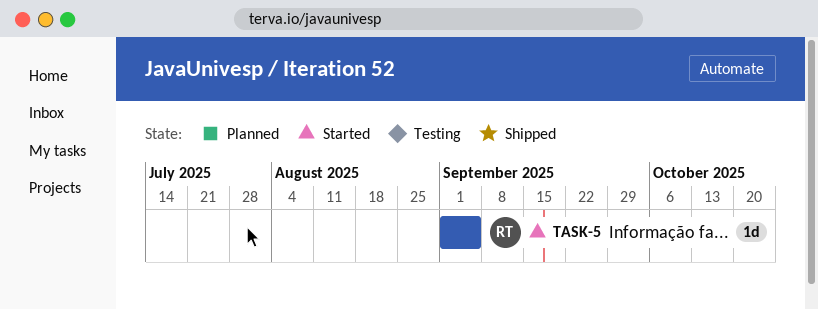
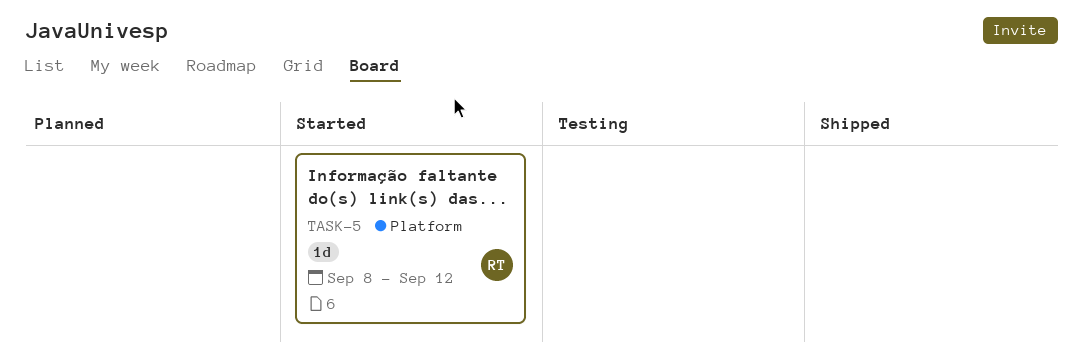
TASK-5, start: Sep 1 -> Sep 8
TASK-5, due: Sep 5 -> Sep 12

